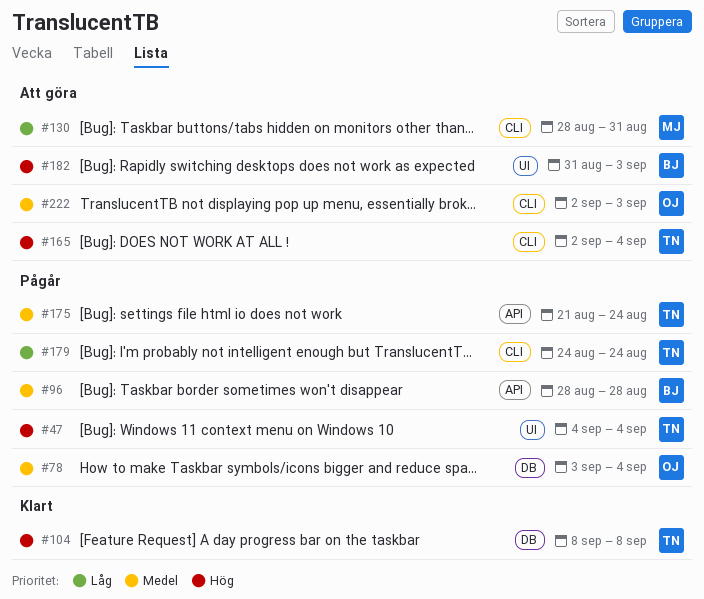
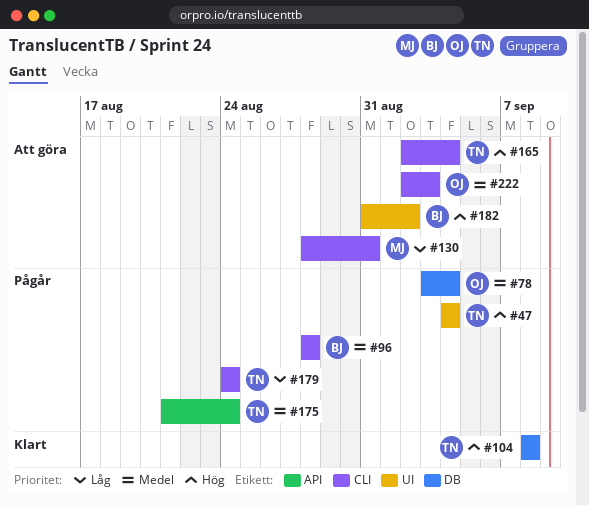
#96, label: API -> CLI
#182, due: Sep 3 -> Sep 2

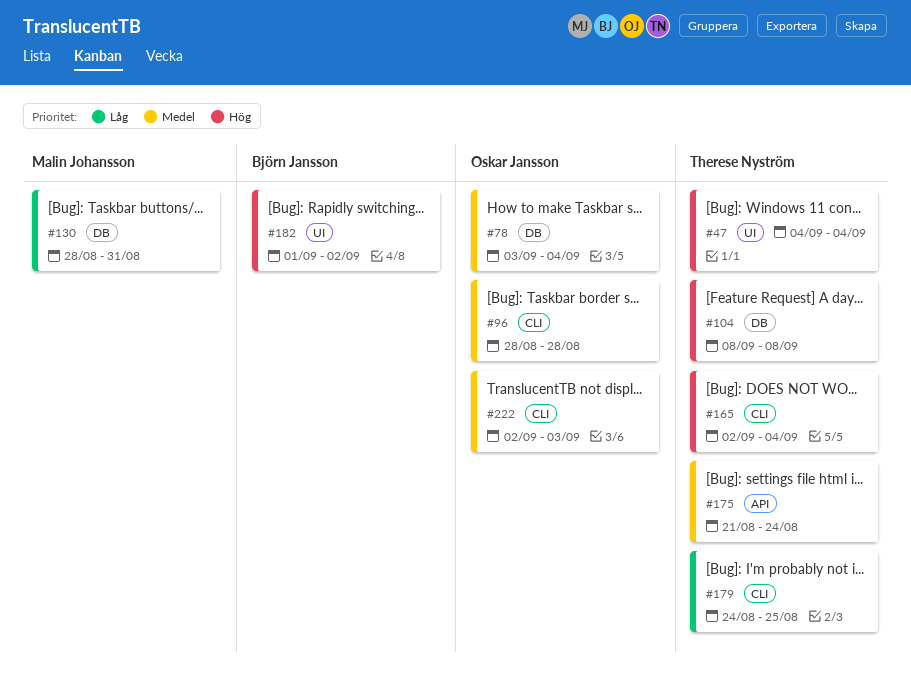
#96, owner: Björn Jansson -> Oskar Jansson
#130, label: CLI -> DB
#179, due: Aug 24 -> Aug 25
#182, start: Aug 31 -> Sep 1

